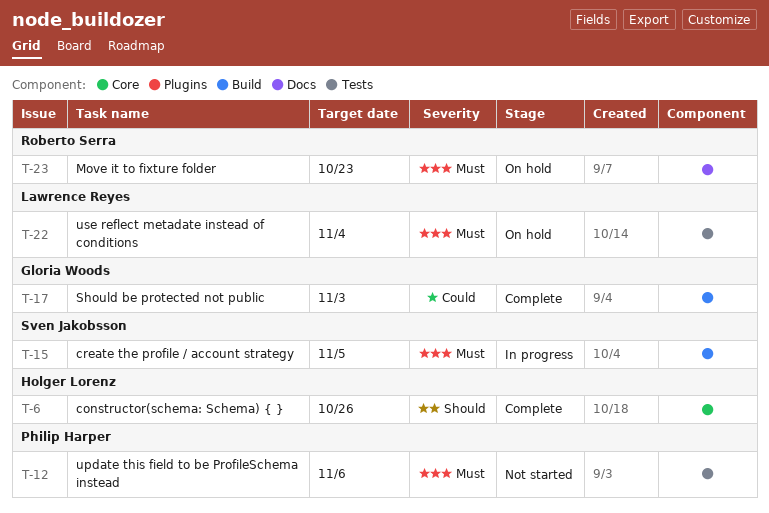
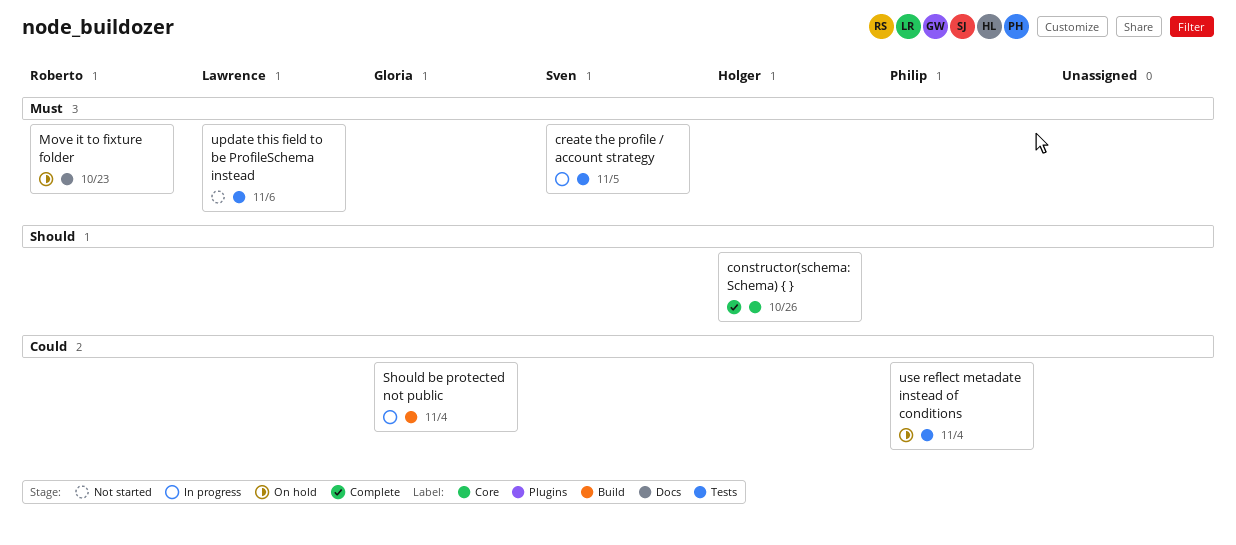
create the profile / account strategy, label: Build -> Tests
Should be protected not public, status: Complete -> In progress
Should be protected not public, due: Nov 3 -> Nov 4
update this field to be ProfileSchema instead, owner: Philip Harper -> Lawrence Reyes
use reflect metadate instead of conditions, owner: Lawrence Reyes -> Philip Harper
use reflect metadate instead of conditions, priority: Must -> Could

